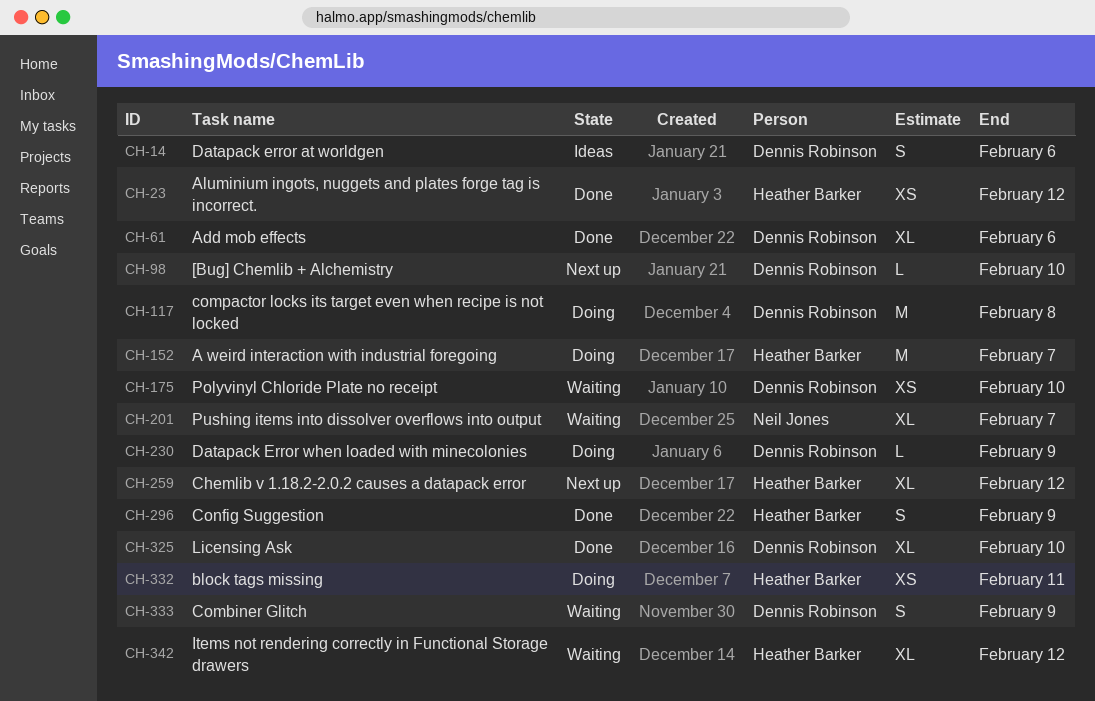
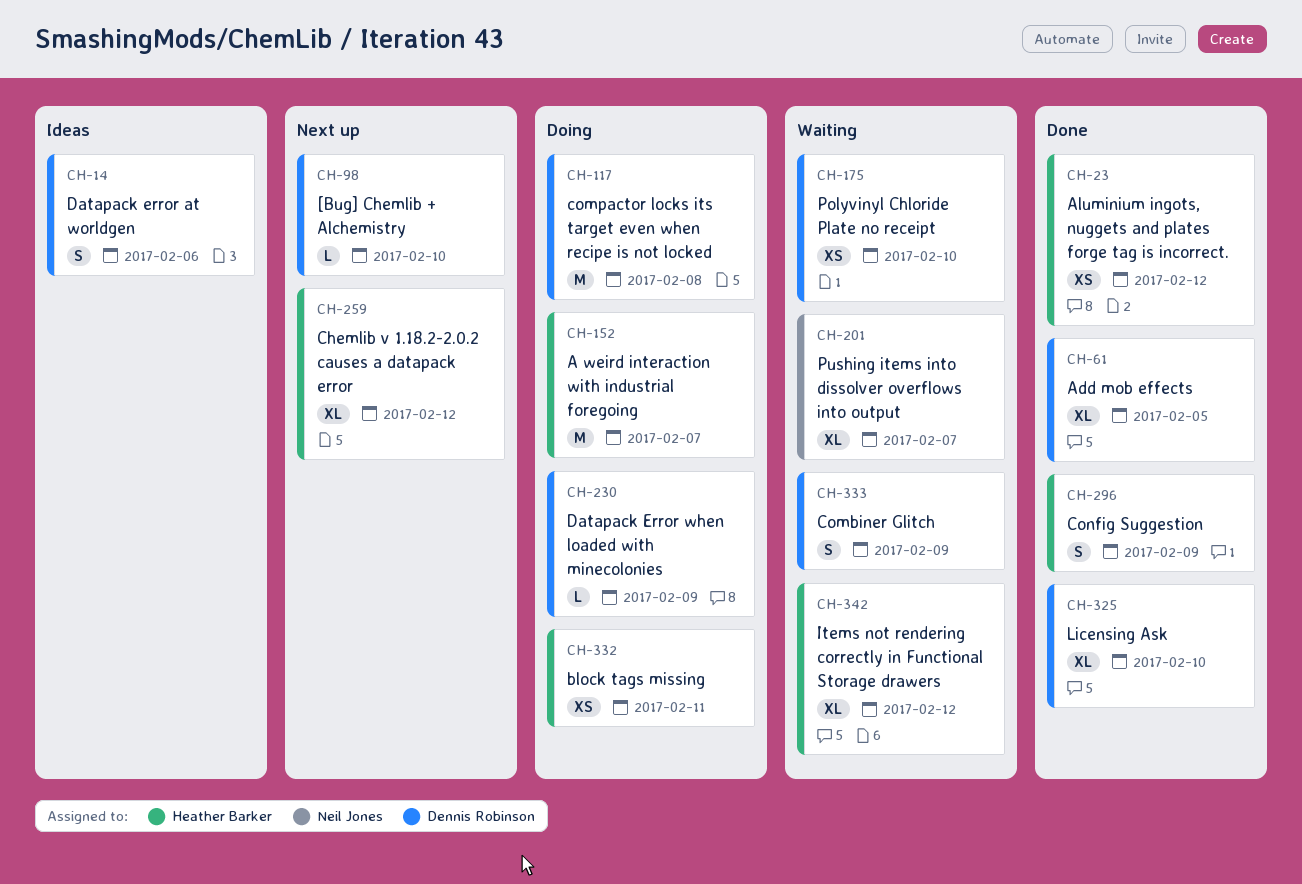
CH-61, due: Feb 6 -> Feb 5

